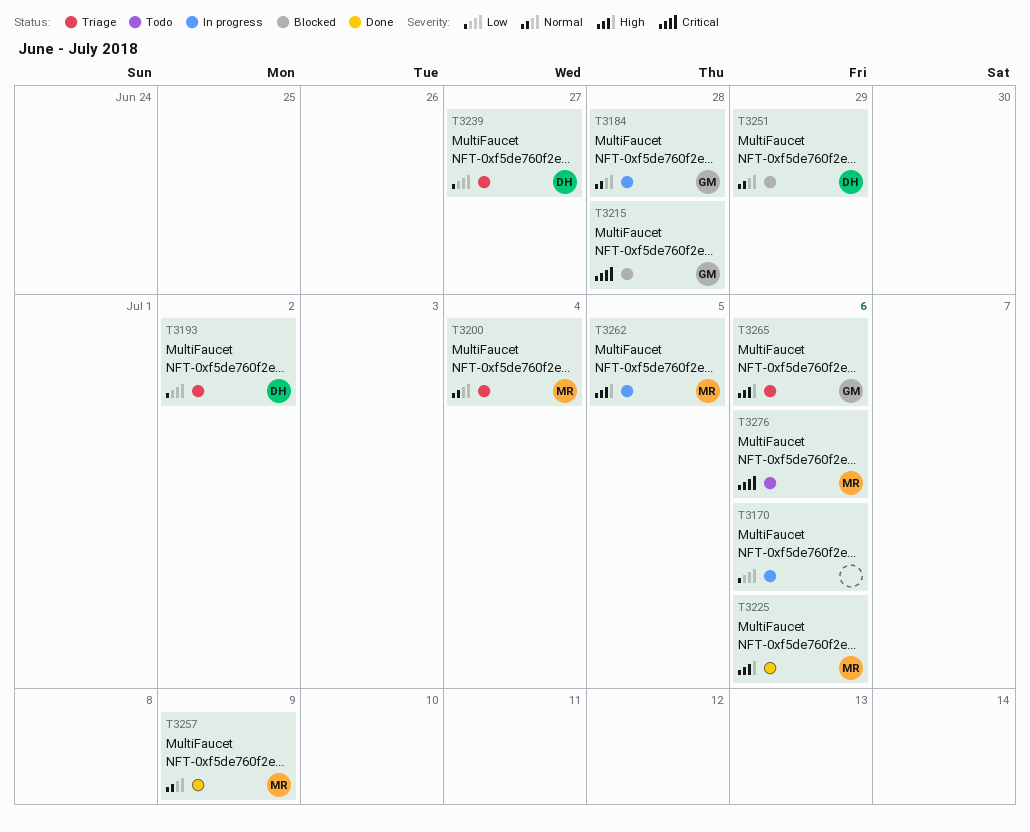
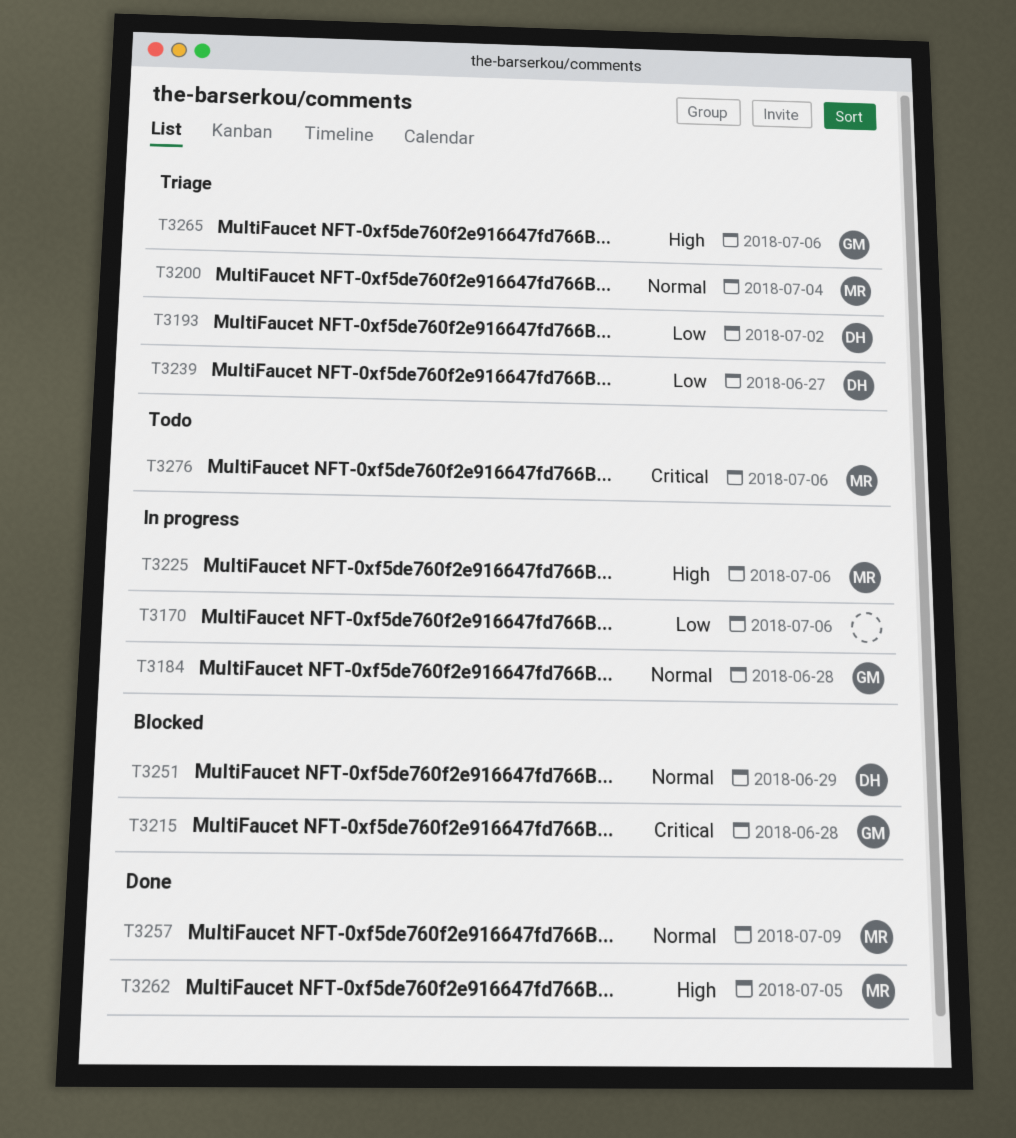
T3225, status: Done -> In progress
T3262, status: In progress -> Done

